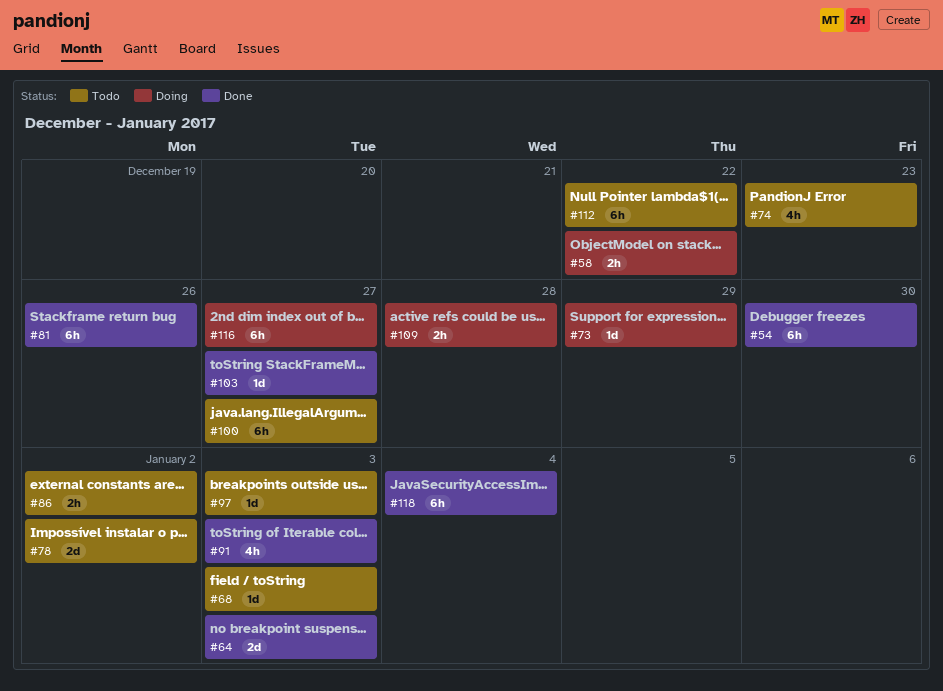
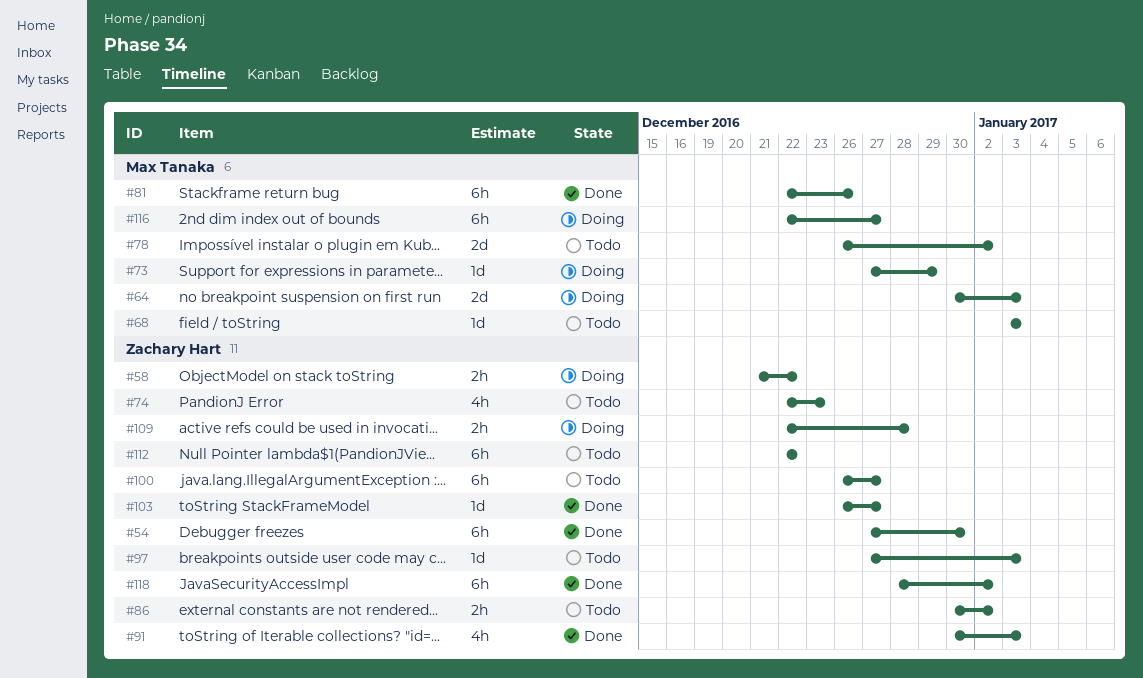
#64, status: Done -> Doing
#118, due: Jan 4 -> Jan 2

